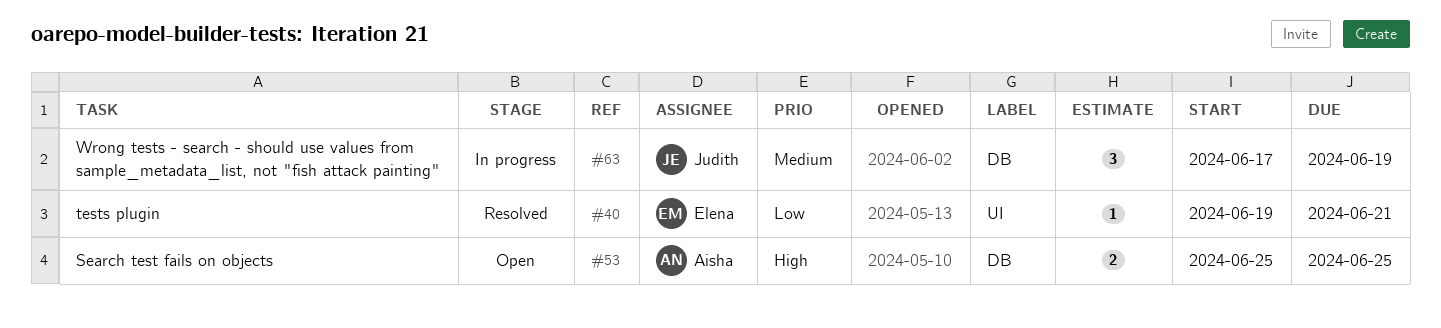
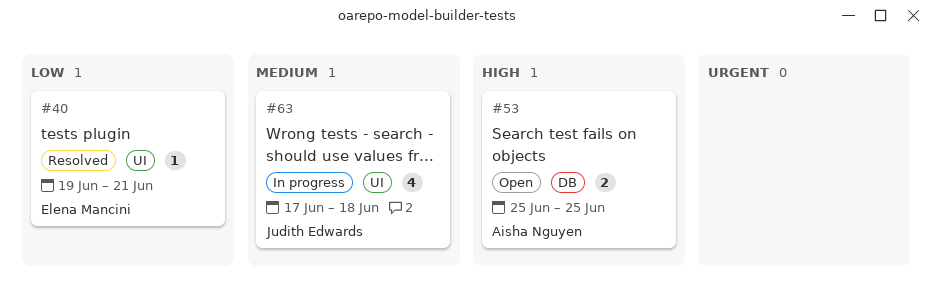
#63, label: DB -> UI
#63, estimate: 3 -> 4
#63, due: Jun 19 -> Jun 18

